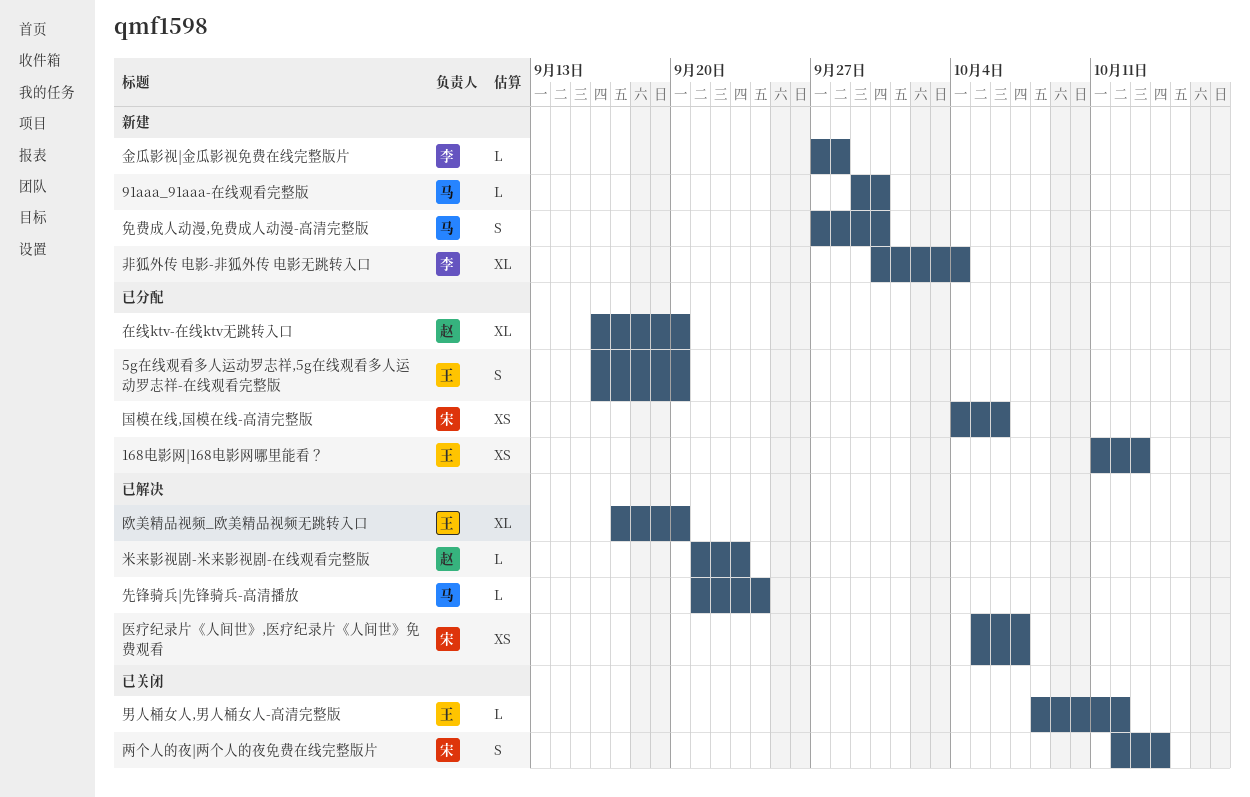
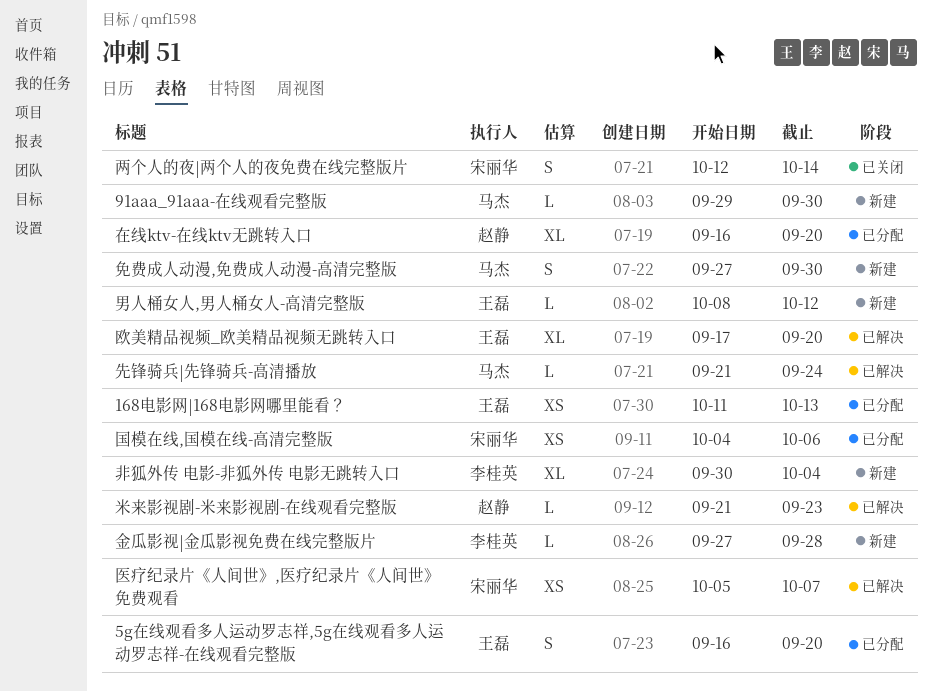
男人桶女人,男人桶女人-高清完整版, status: 已关闭 -> 新建

